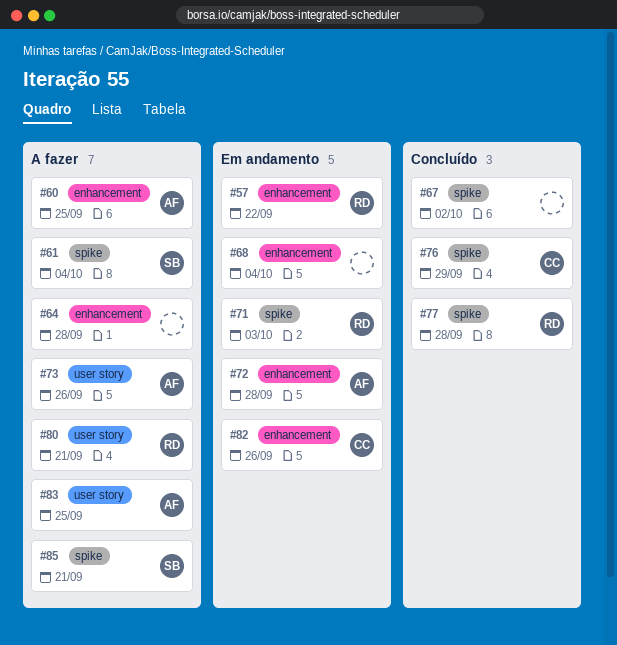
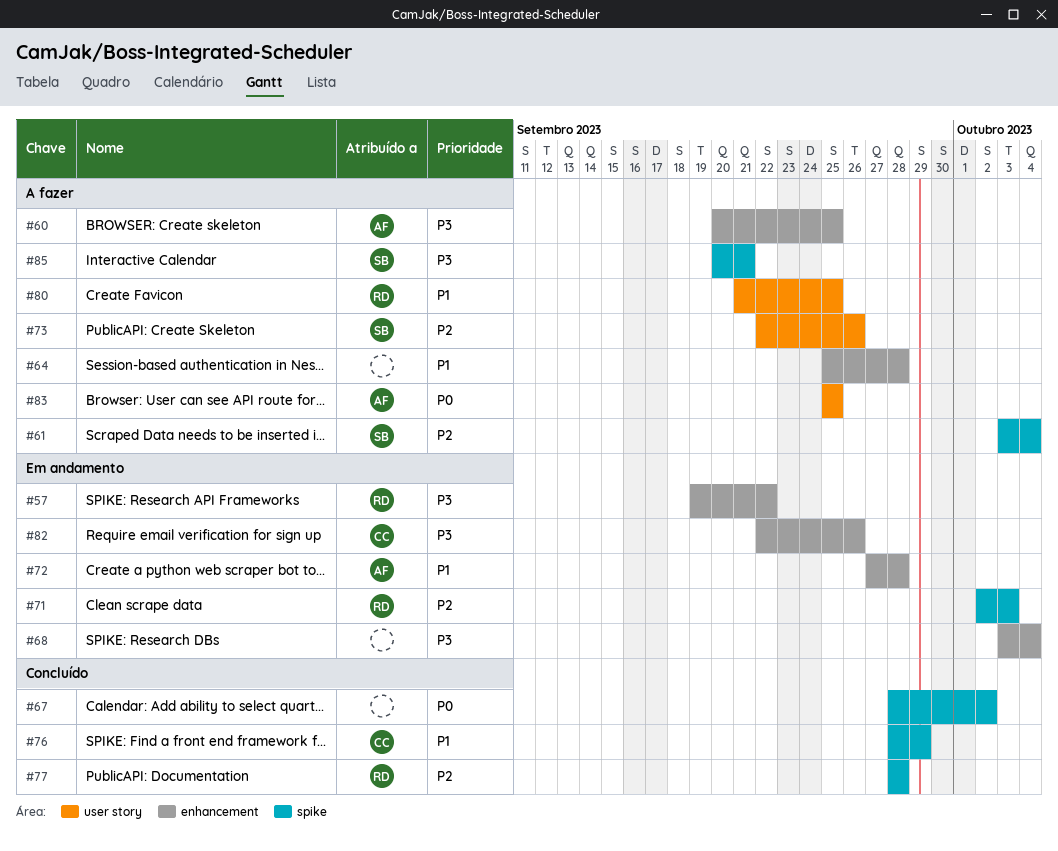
#73, owner: AF -> SB
#80, due: Sep 21 -> Sep 25

